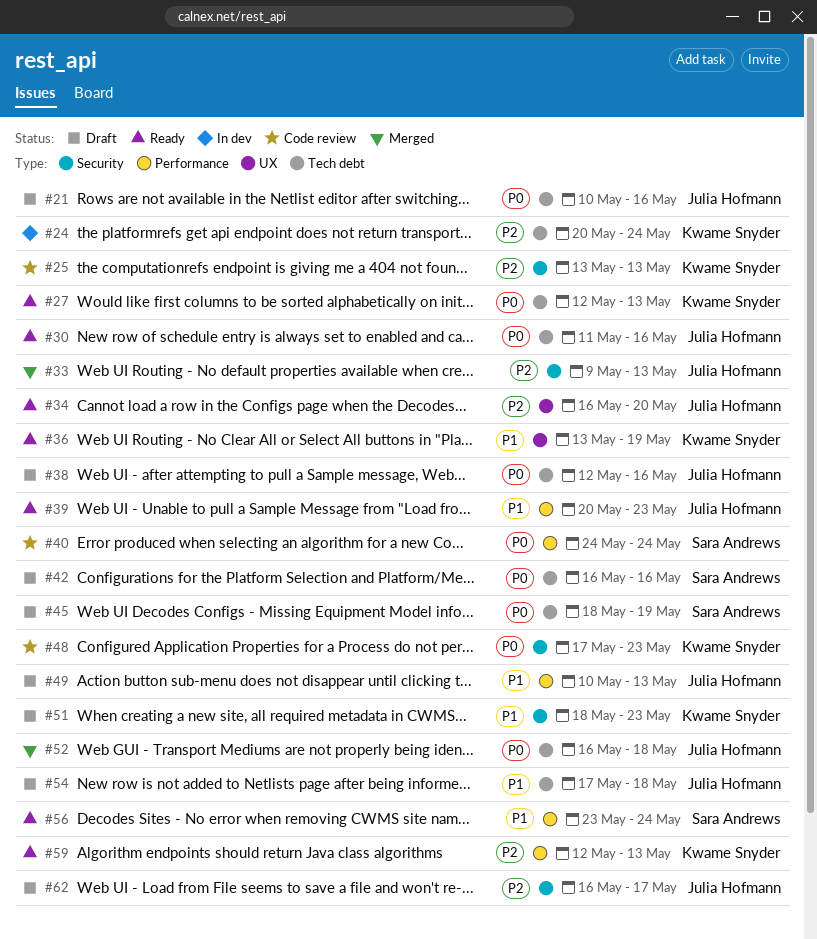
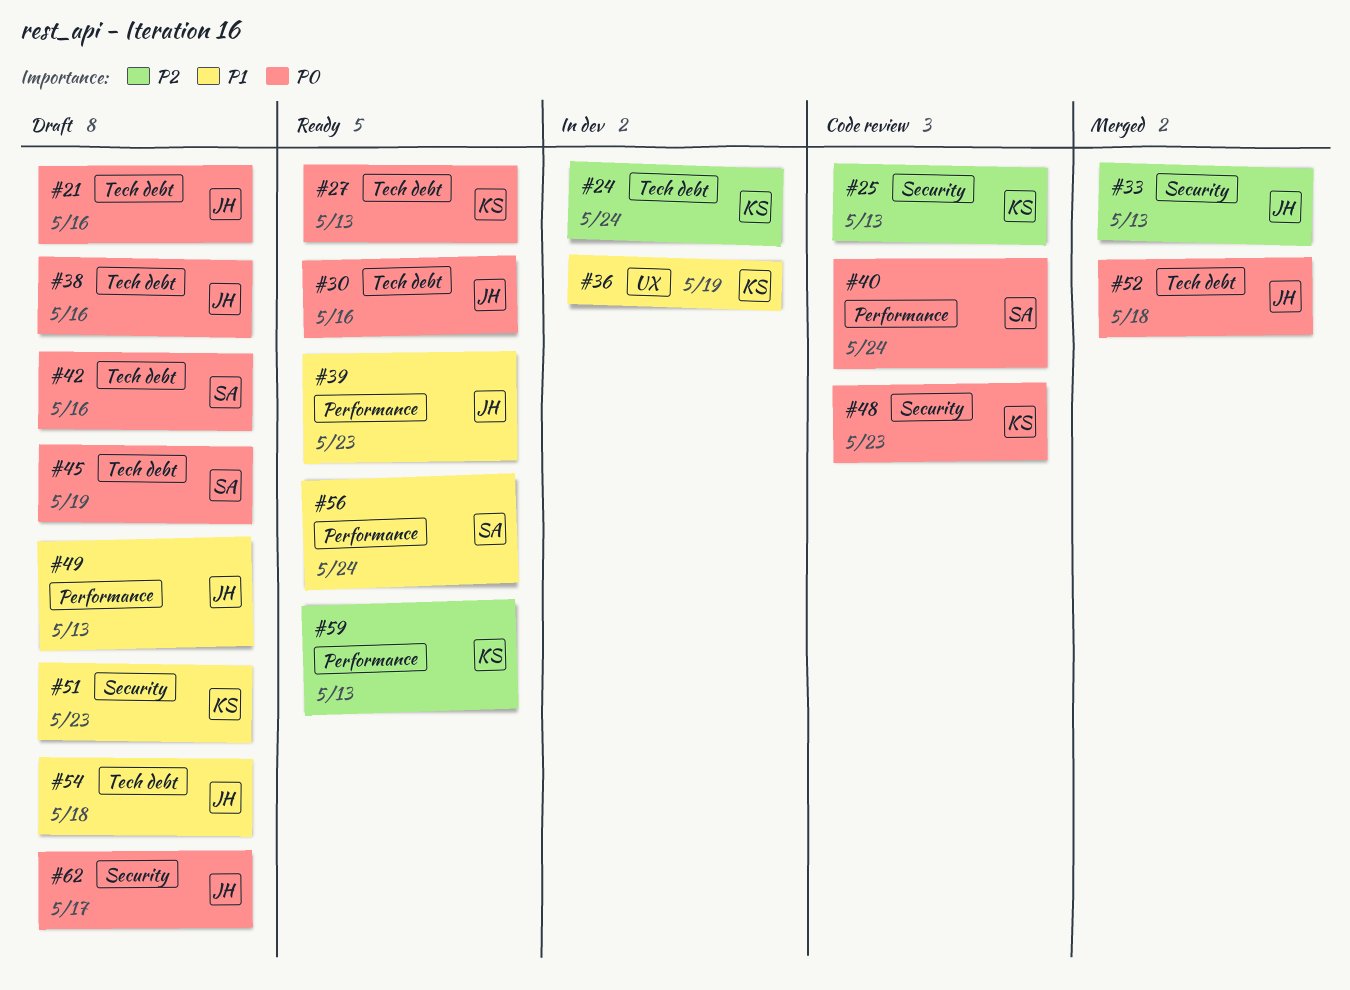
#34: present -> none
#36, status: Ready -> In dev
#62, priority: P2 -> P0

